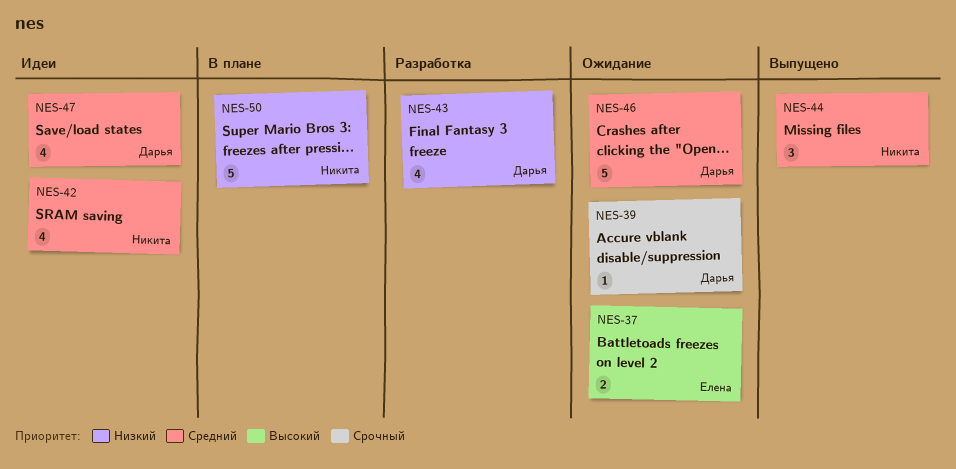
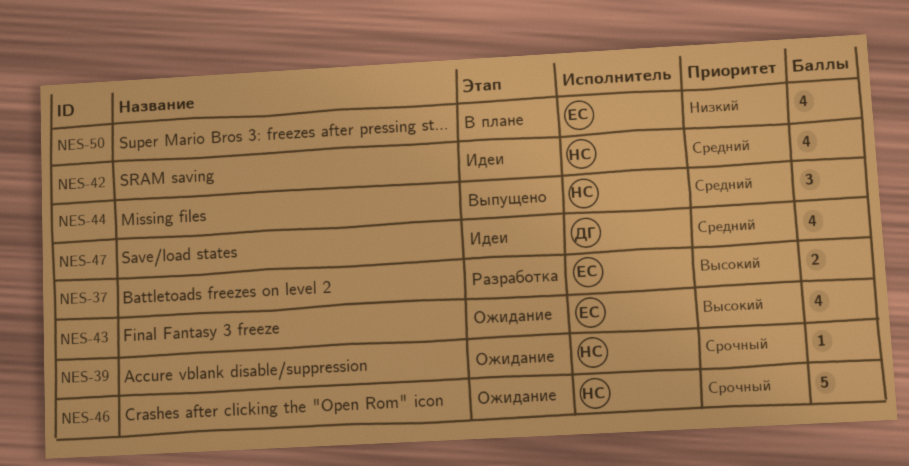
NES-37, status: Ожидание -> Разработка
NES-39, owner: Дарья -> Никита
NES-43, status: Разработка -> Ожидание
NES-43, owner: Дарья -> Елена
NES-43, priority: Низкий -> Высокий
NES-46, owner: Дарья -> Никита
NES-46, priority: Средний -> Срочный
NES-50, owner: Никита -> Елена
NES-50, estimate: 5 -> 4

